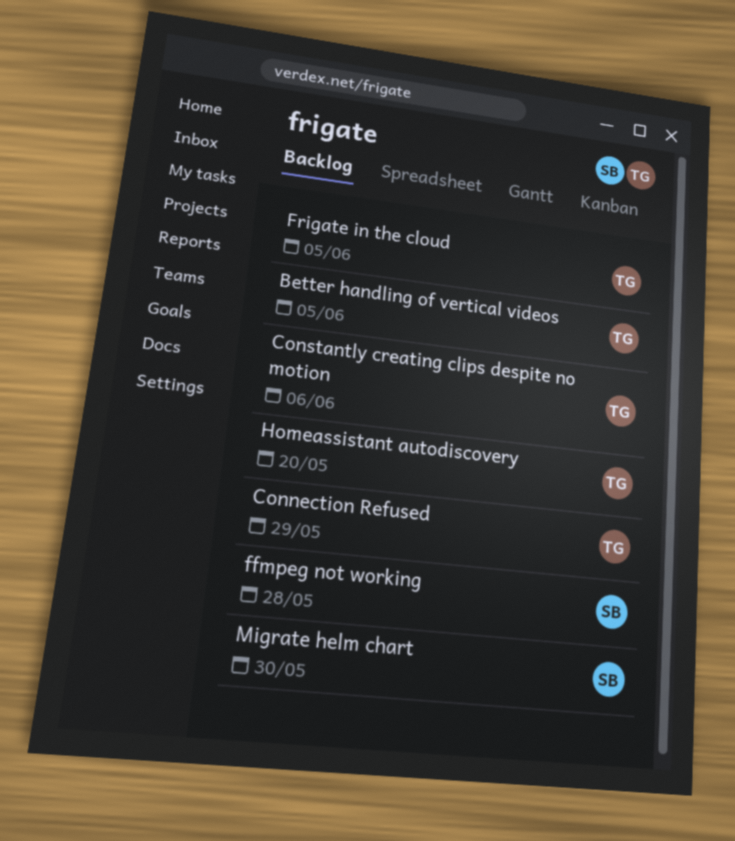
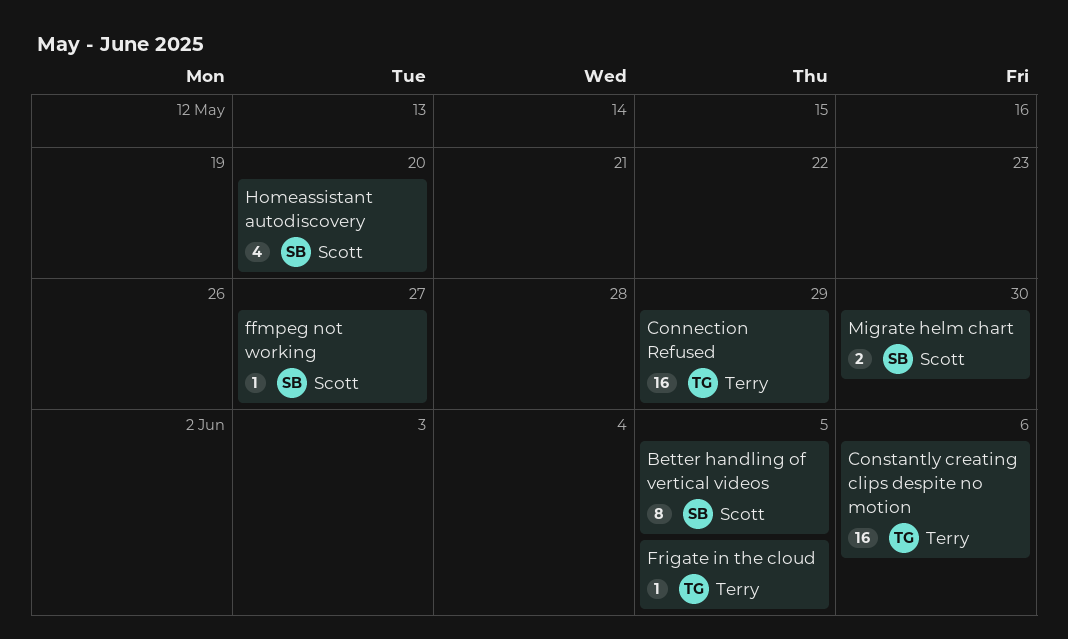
Better handling of vertical videos, owner: Terry -> Scott
ffmpeg not working, due: May 28 -> May 27
Homeassistant autodiscovery, owner: Terry -> Scott

